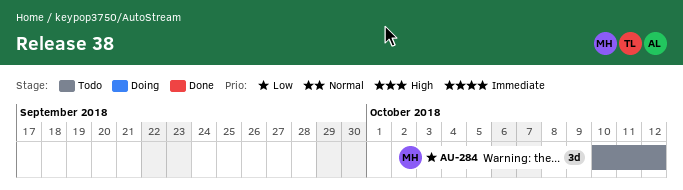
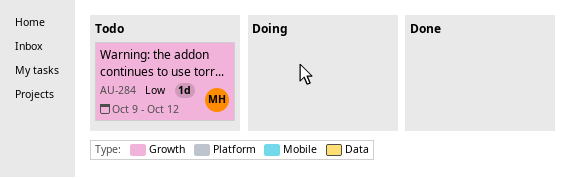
AU-284, estimate: 3d -> 1d
AU-284, start: Oct 10 -> Oct 9

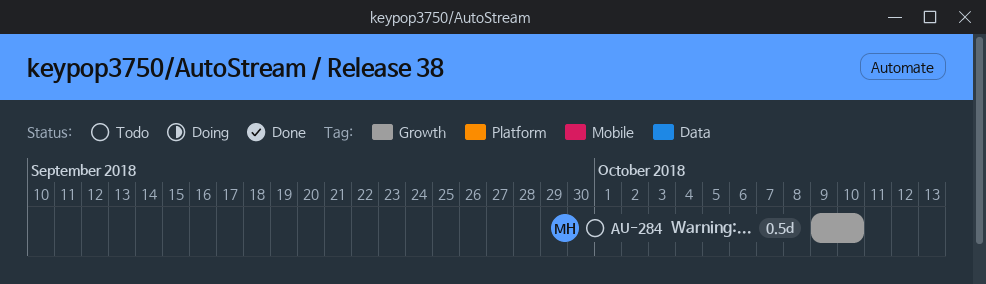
AU-284, estimate: 1d -> 0.5d
AU-284, due: Oct 12 -> Oct 10

